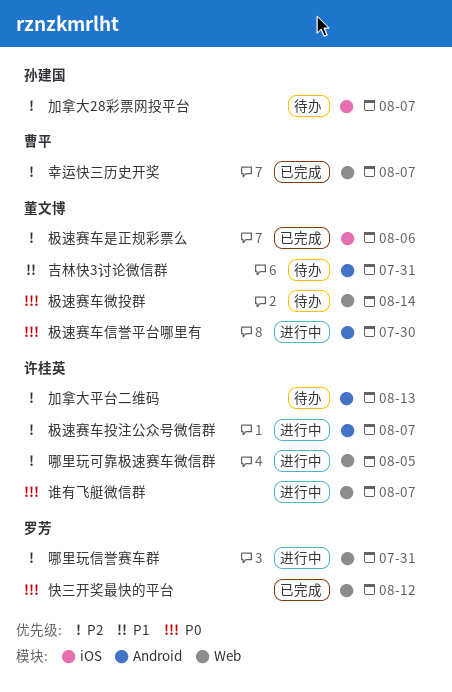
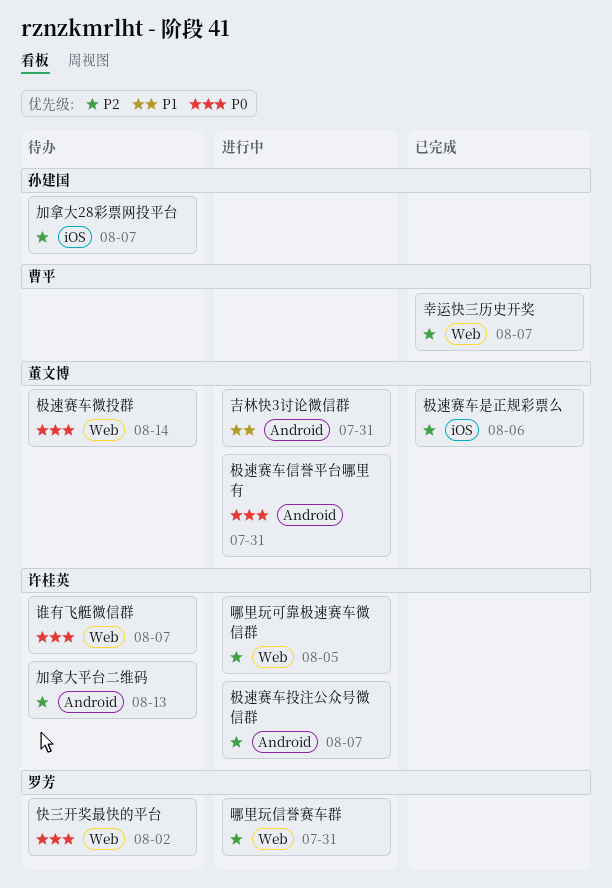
吉林快3讨论微信群, status: 待办 -> 进行中
快三开奖最快的平台, status: 已完成 -> 待办
快三开奖最快的平台, due: Aug 12 -> Aug 2
极速赛车信誉平台哪里有, due: Jul 30 -> Jul 31
谁有飞艇微信群, status: 进行中 -> 待办

